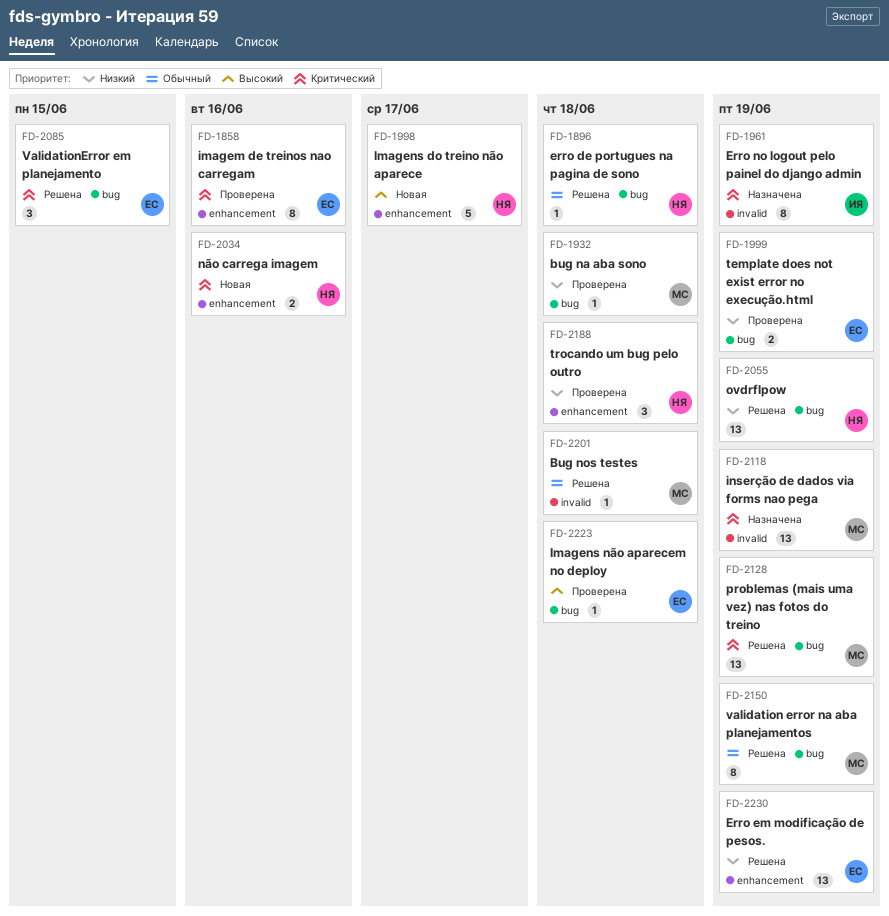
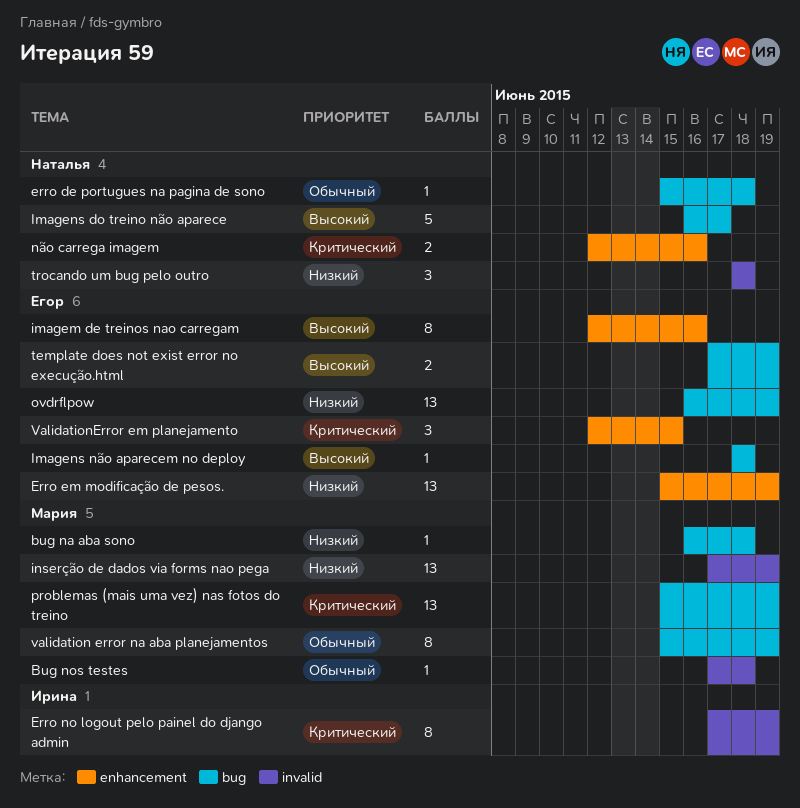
imagem de treinos nao carregam, priority: Критический -> Высокий
Imagens do treino não aparece, label: enhancement -> bug
inserção de dados via forms nao pega, priority: Критический -> Низкий
ovdrflpow, owner: Наталья -> Егор
template does not exist error no execução.html, priority: Низкий -> Высокий
trocando um bug pelo outro, label: enhancement -> invalid
ValidationError em planejamento, label: bug -> enhancement

